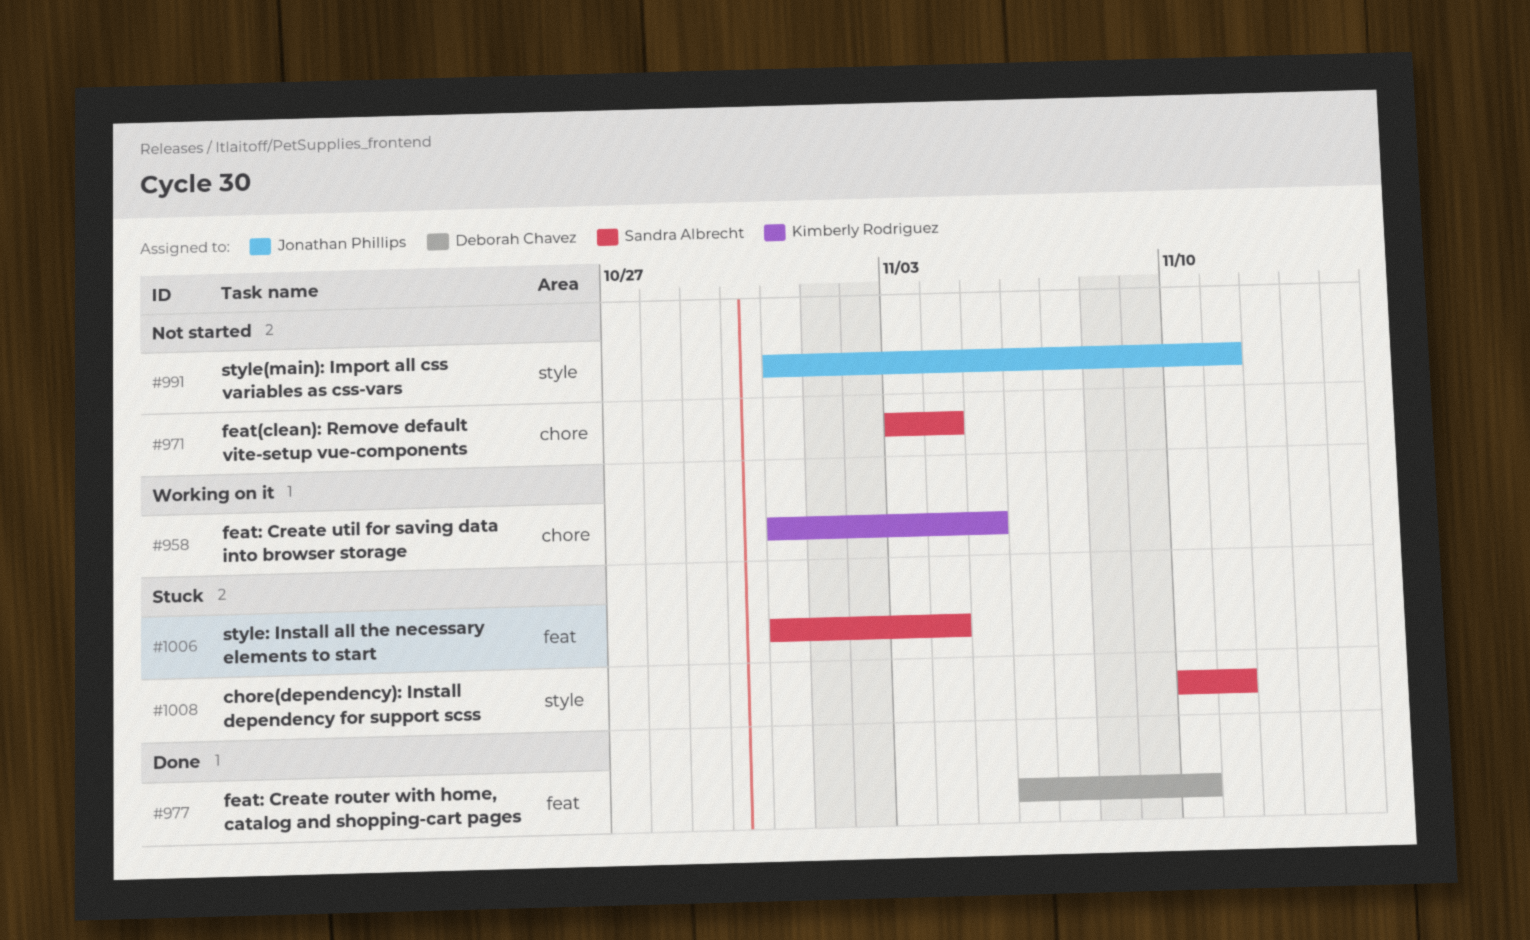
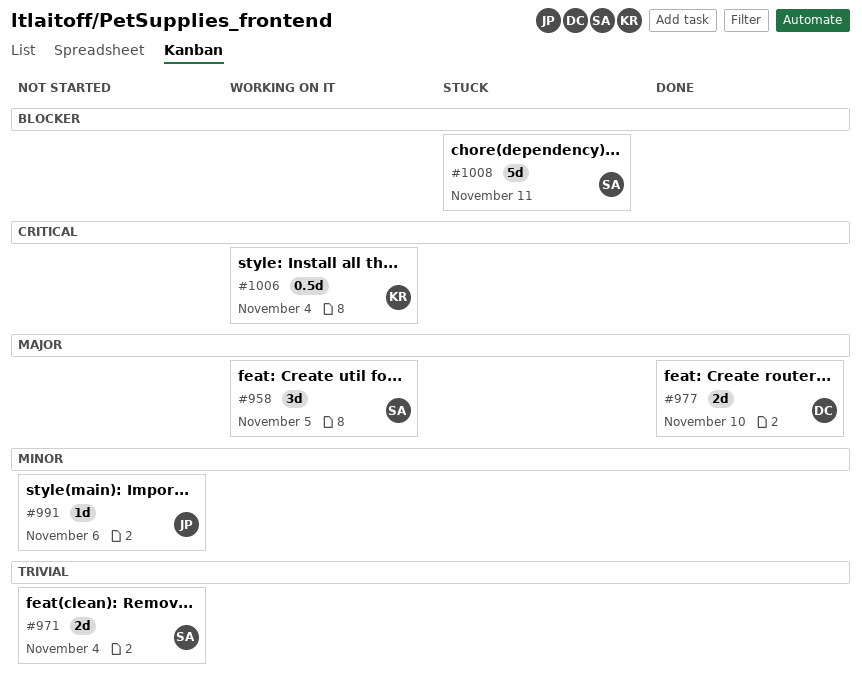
#958, owner: Kimberly Rodriguez -> Sandra Albrecht
#991, due: Nov 11 -> Nov 6
#1006, status: Stuck -> Working on it
#1006, owner: Sandra Albrecht -> Kimberly Rodriguez

